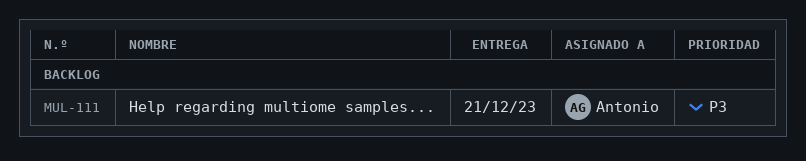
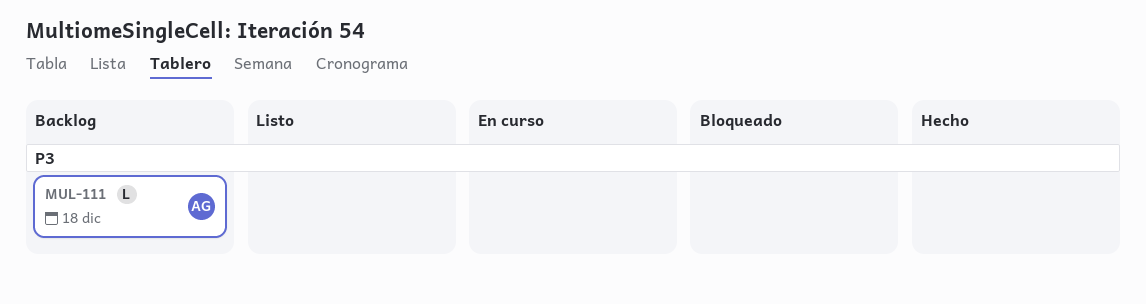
MUL-111, due: Dec 21 -> Dec 18

